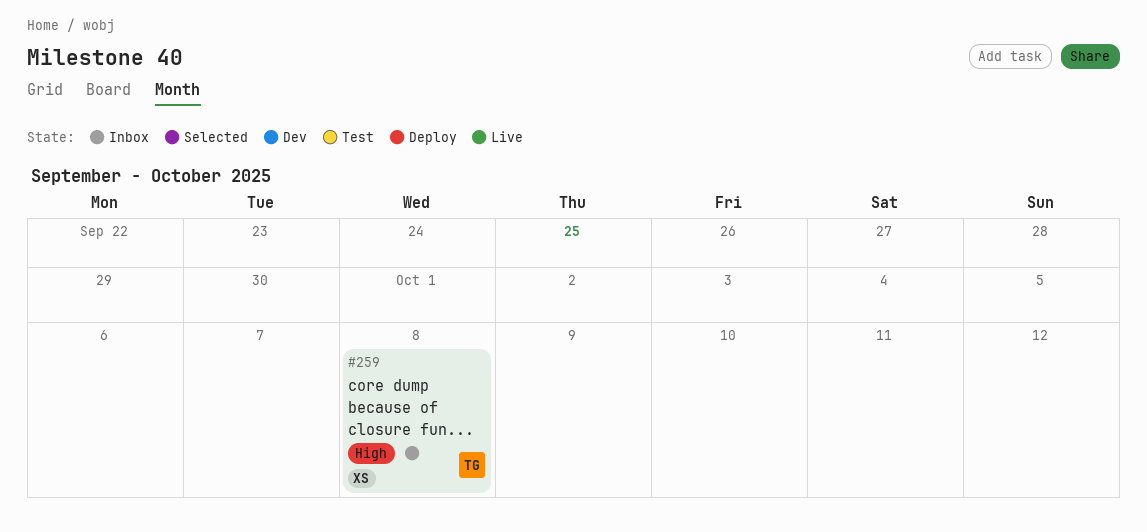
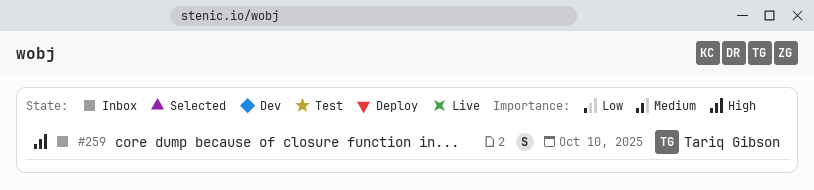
#259, estimate: XS -> S
#259, due: Oct 8 -> Oct 10

